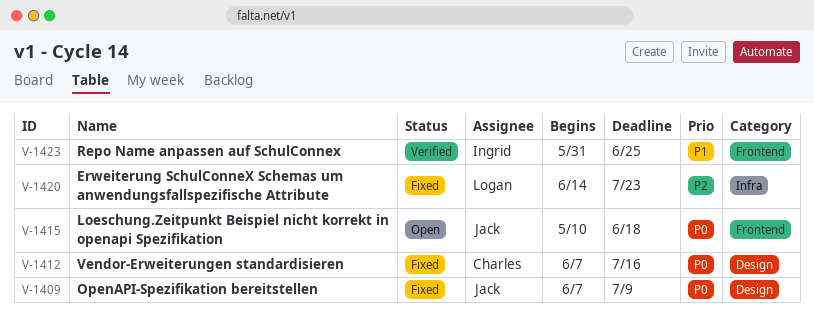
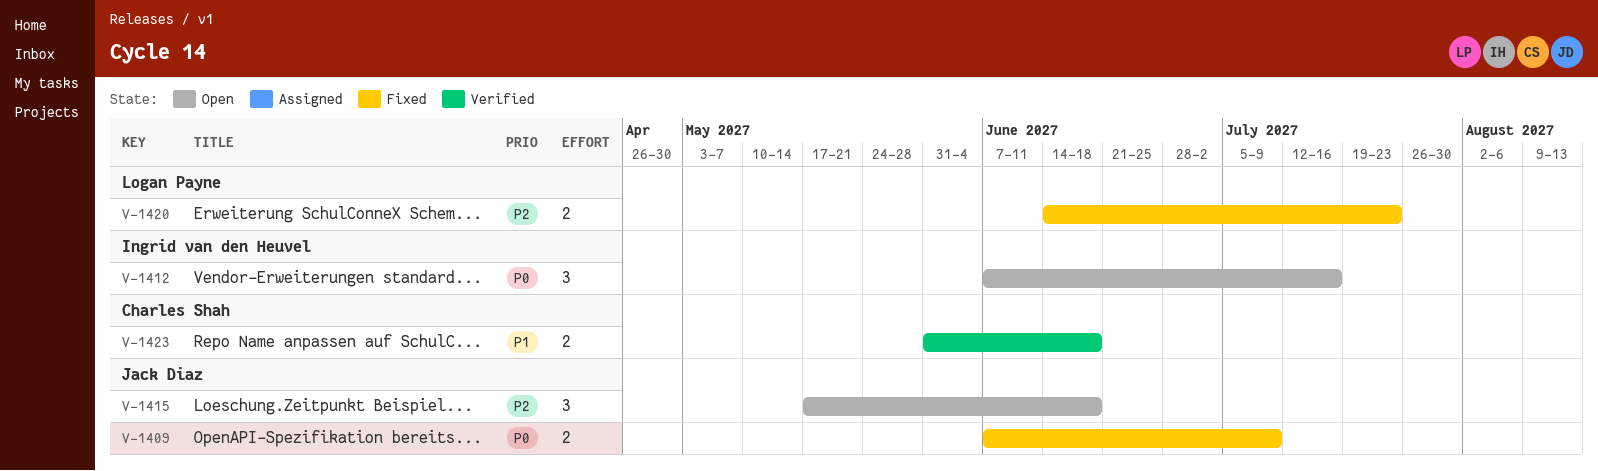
V-1412, status: Fixed -> Open
V-1412, owner: Charles Shah -> Ingrid van den Heuvel
V-1415, priority: P0 -> P2
V-1415, start: May 10 -> May 17
V-1423, owner: Ingrid van den Heuvel -> Charles Shah
V-1423, due: Jun 25 -> Jun 18

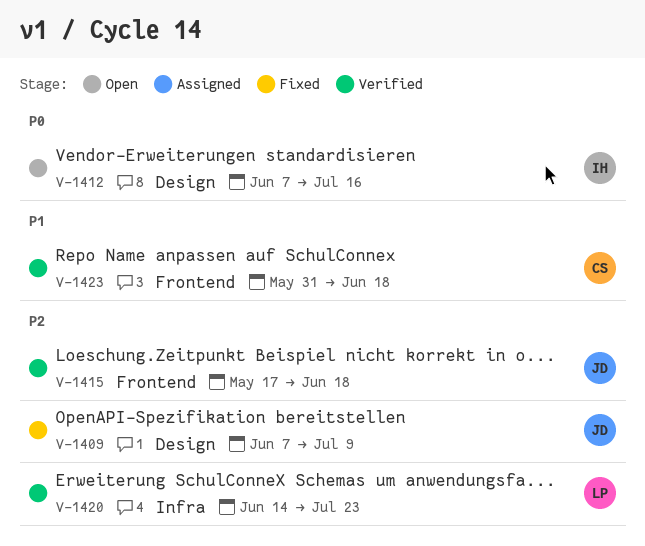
V-1409, priority: P0 -> P2
V-1415, status: Open -> Verified
V-1420, status: Fixed -> Verified

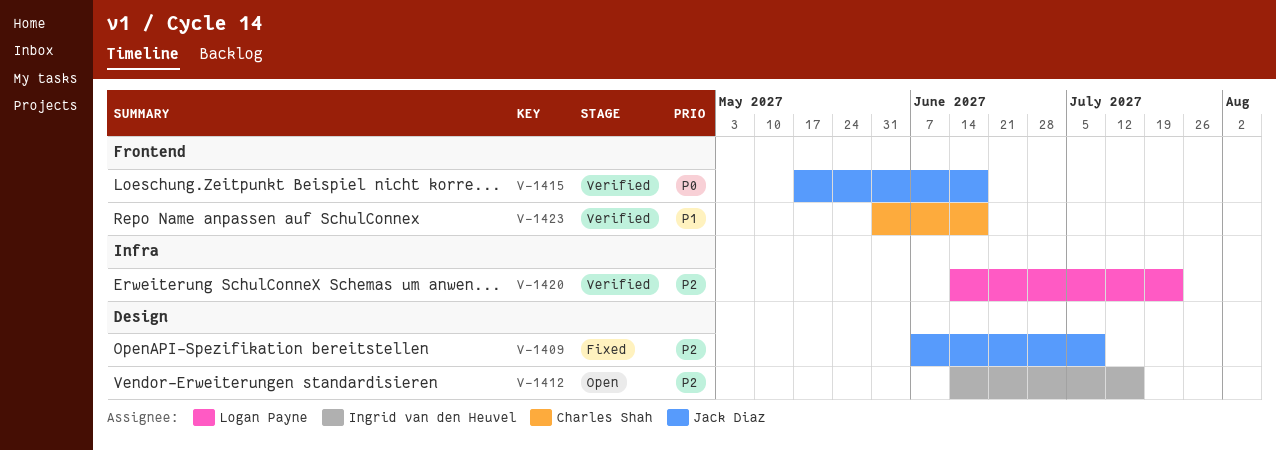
V-1412, priority: P0 -> P2
V-1412, start: Jun 7 -> Jun 14
V-1415, priority: P2 -> P0

